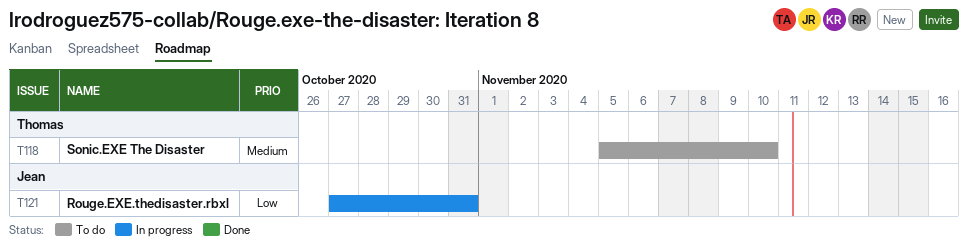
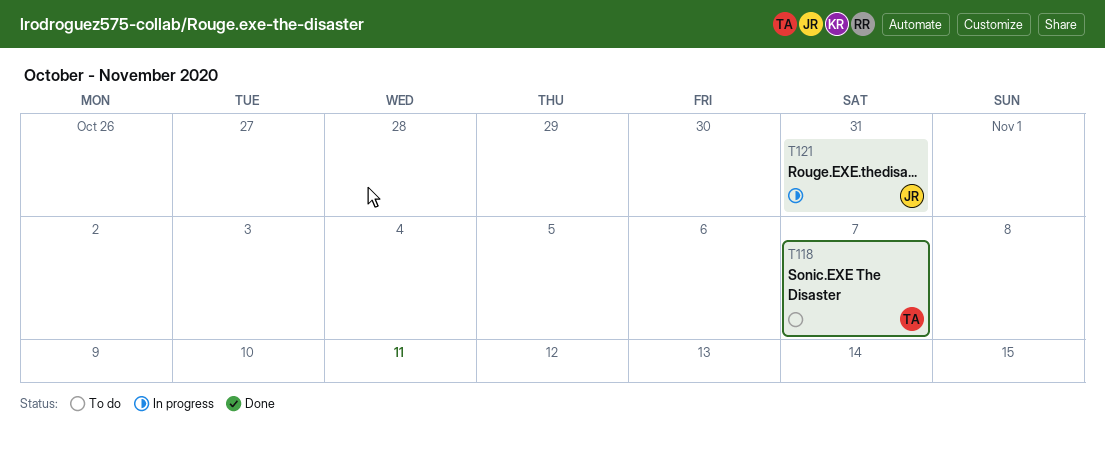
T118, due: Nov 10 -> Nov 7

